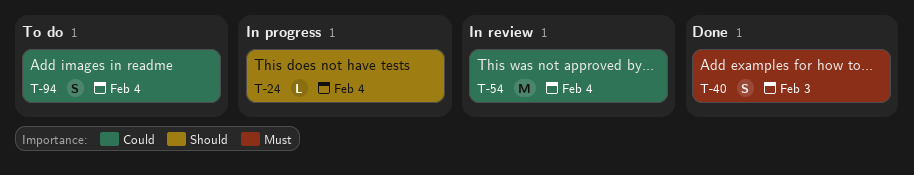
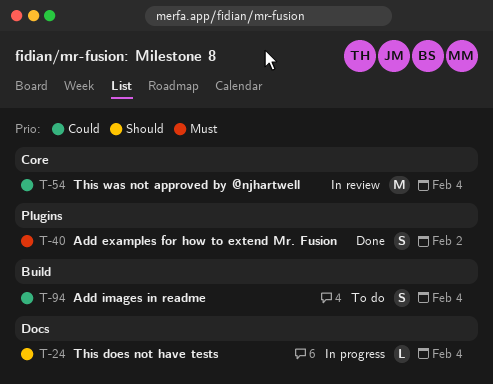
T-40, due: Feb 3 -> Feb 2

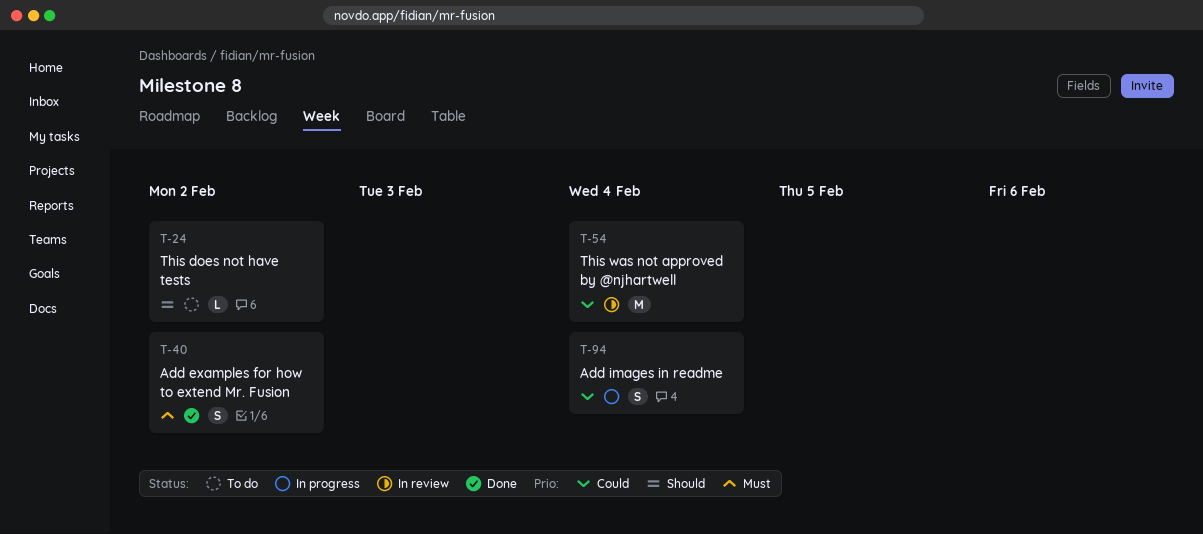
T-24, status: In progress -> To do
T-24, due: Feb 4 -> Feb 2
T-94, status: To do -> In progress

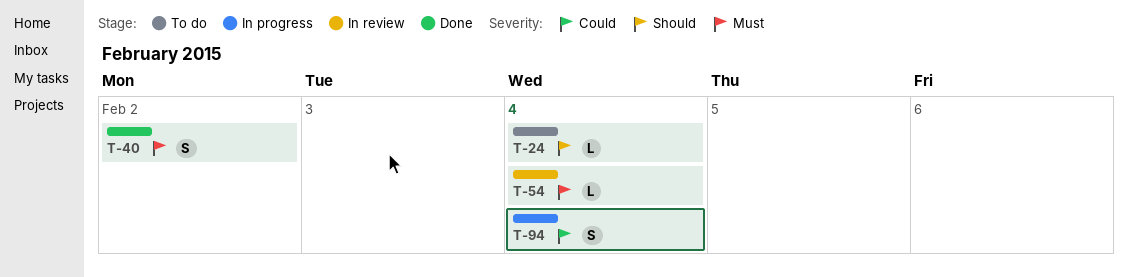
T-24, due: Feb 2 -> Feb 4
T-54, priority: Could -> Must
T-54, estimate: M -> L

